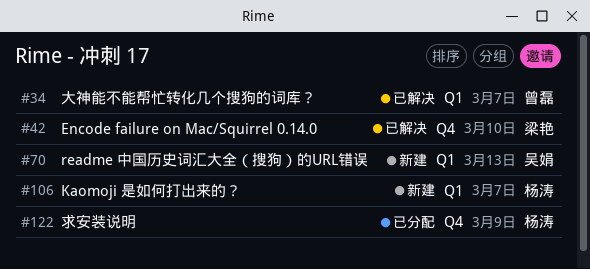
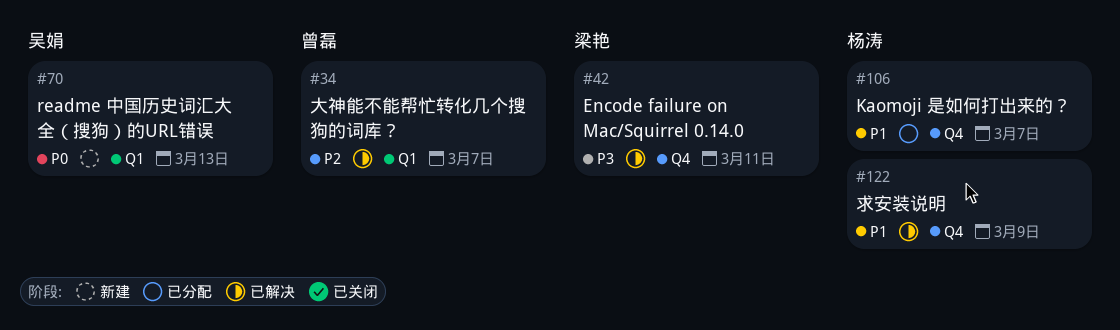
#42, due: Mar 10 -> Mar 11
#106, status: 新建 -> 已分配
#106, label: Q1 -> Q4
#122, status: 已分配 -> 已解决

